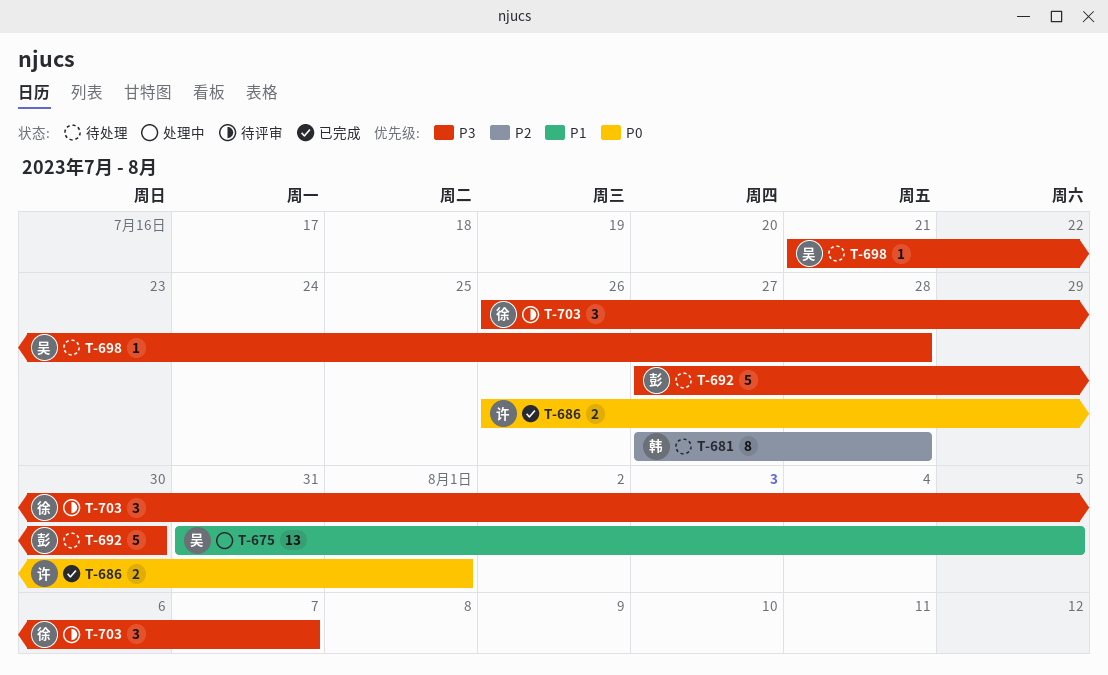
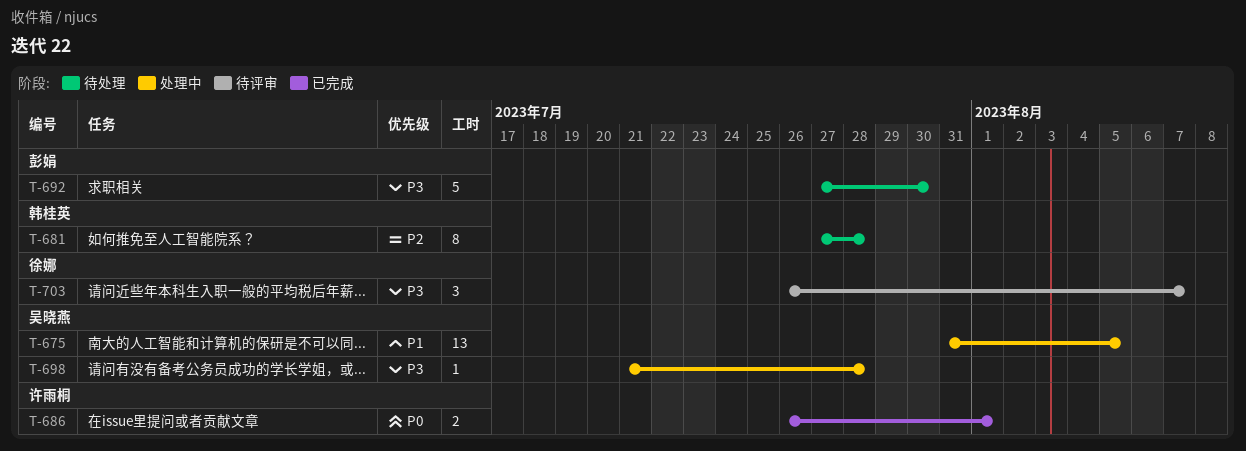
T-698, status: 待处理 -> 处理中

